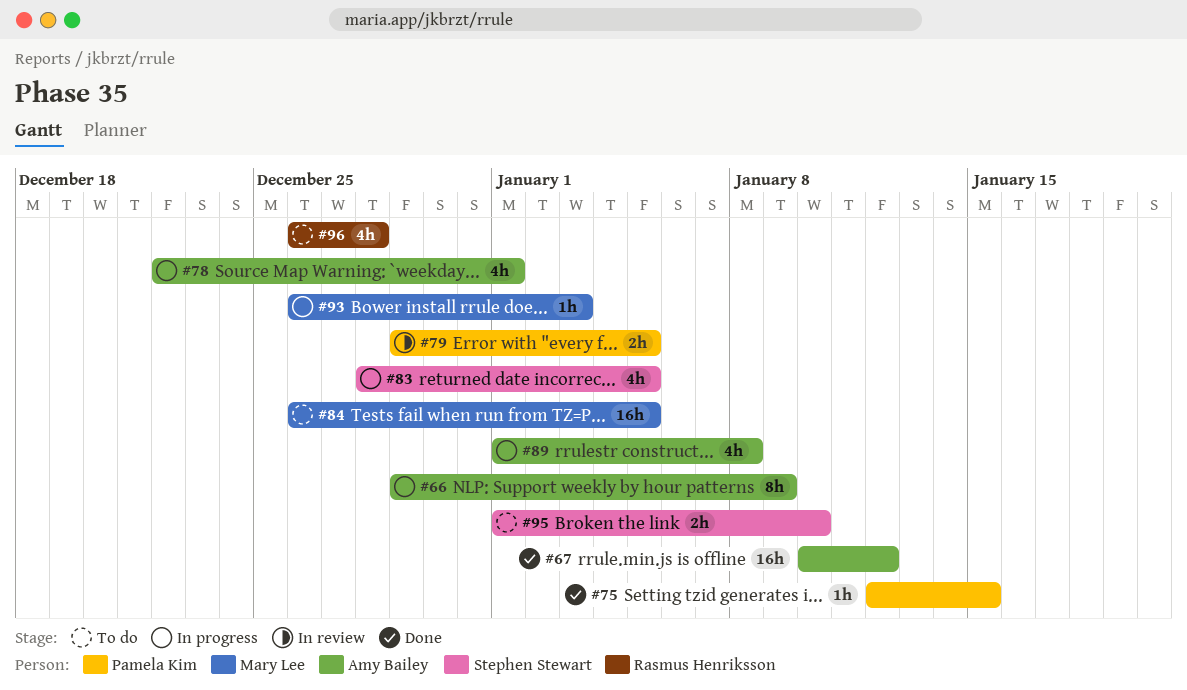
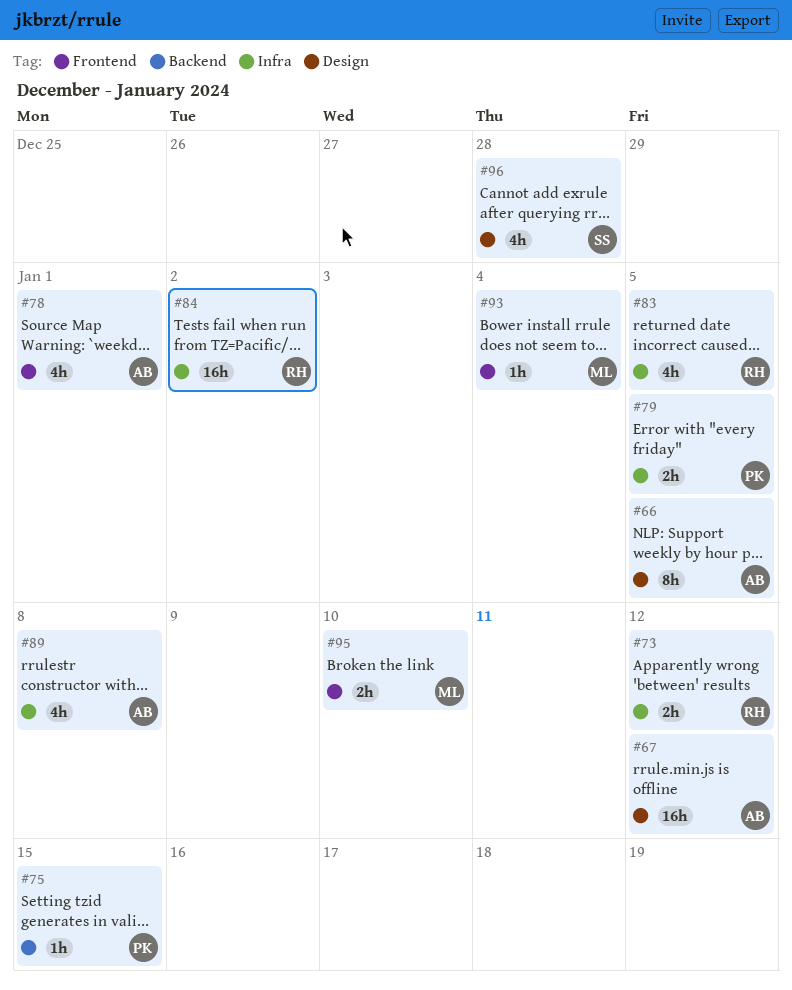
#66, due: Jan 9 -> Jan 5
#73: none -> present
#83, owner: Stephen Stewart -> Rasmus Henriksson
#84, owner: Mary Lee -> Rasmus Henriksson
#84, due: Jan 5 -> Jan 2
#93, due: Jan 3 -> Jan 4
#95, owner: Stephen Stewart -> Mary Lee
#96, owner: Rasmus Henriksson -> Stephen Stewart

